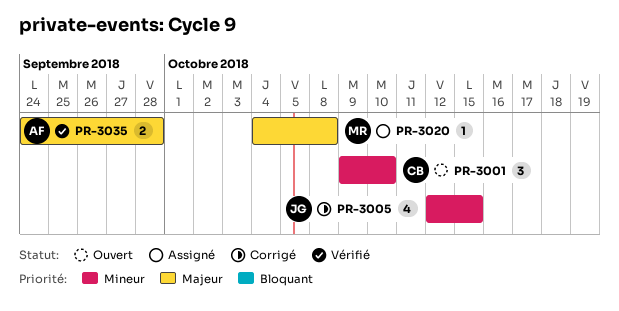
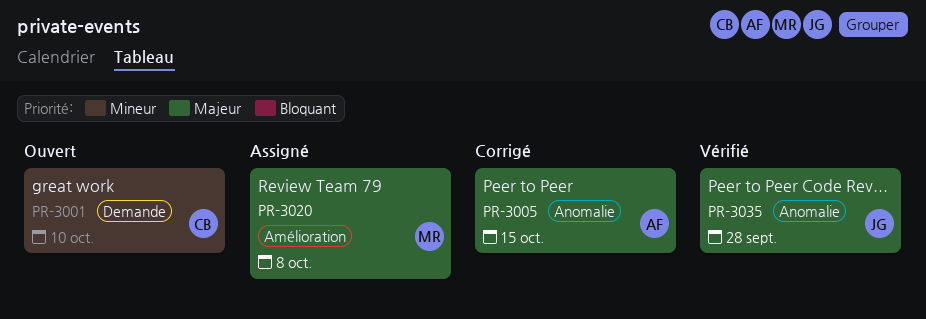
PR-3005, owner: JG -> AF
PR-3005, priority: Mineur -> Majeur
PR-3035, owner: AF -> JG

